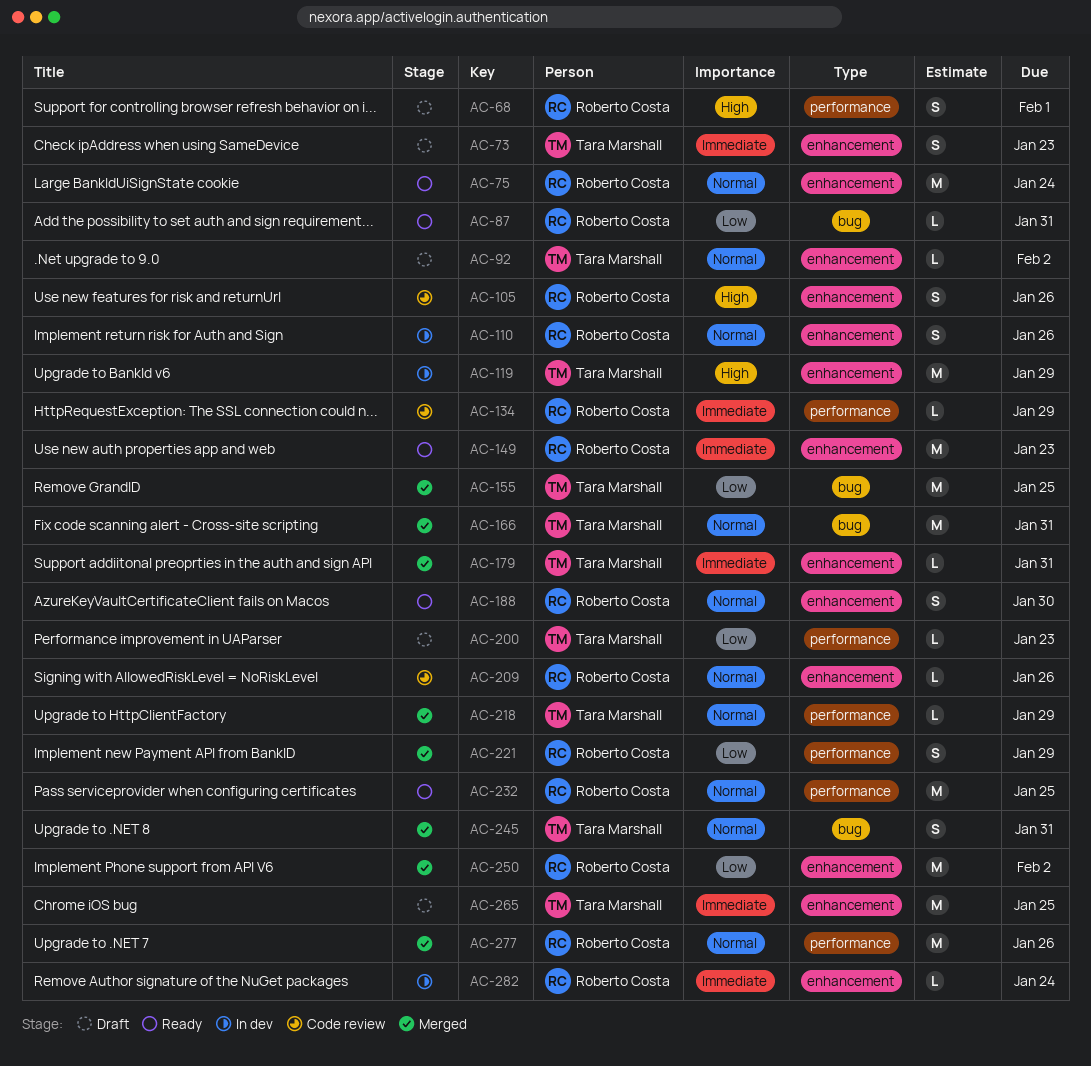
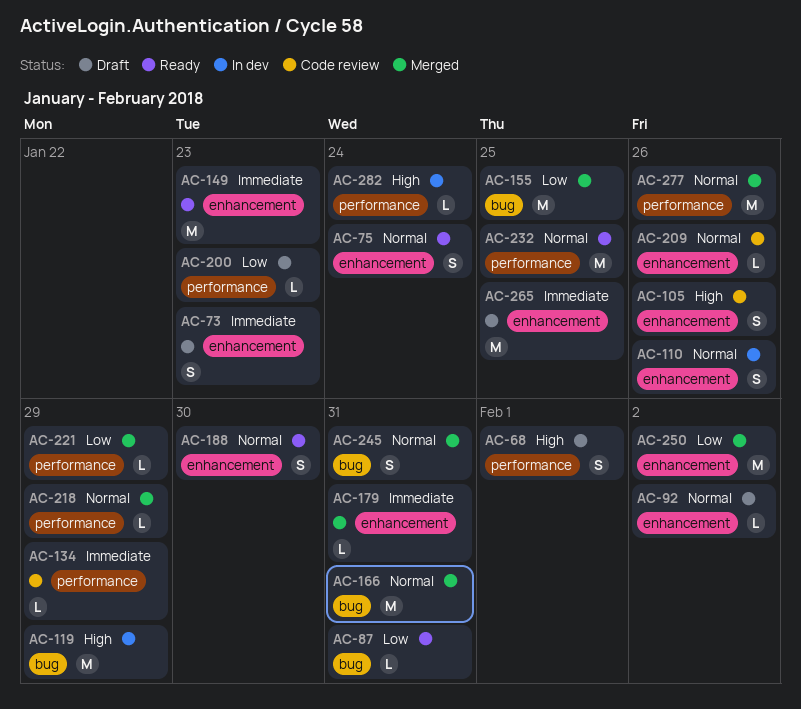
AC-75, estimate: M -> S
AC-119, label: enhancement -> bug
AC-221, estimate: S -> L
AC-282, priority: Immediate -> High
AC-282, label: enhancement -> performance

